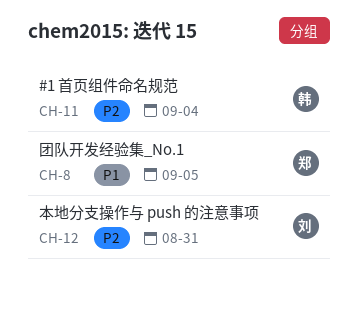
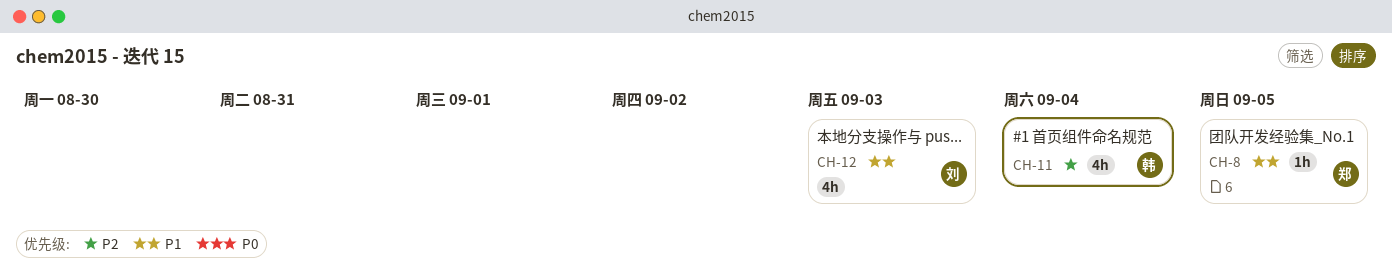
CH-12, priority: P2 -> P1
CH-12, due: Aug 31 -> Sep 3

